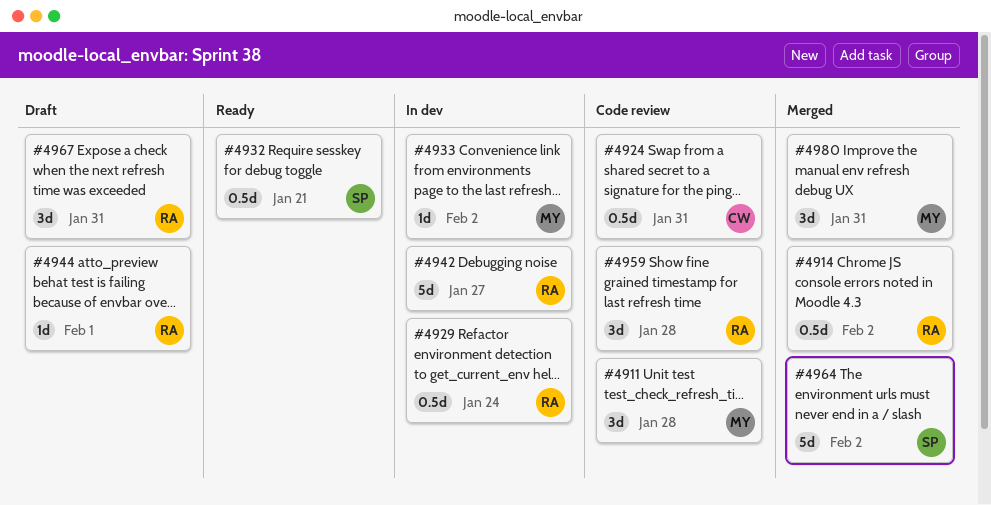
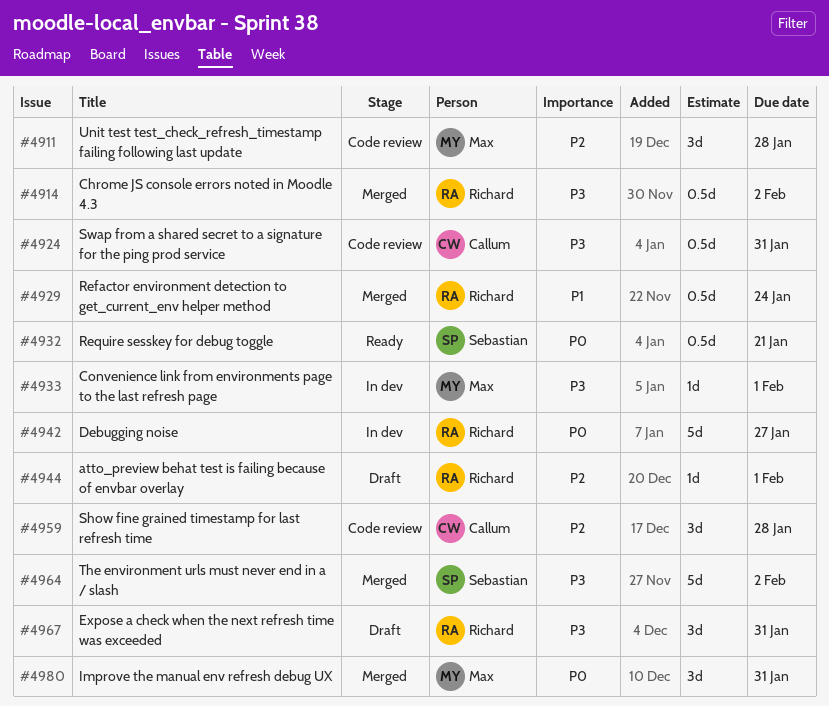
#4929, status: In dev -> Merged
#4933, due: Feb 2 -> Feb 1
#4959, owner: Richard -> Callum

